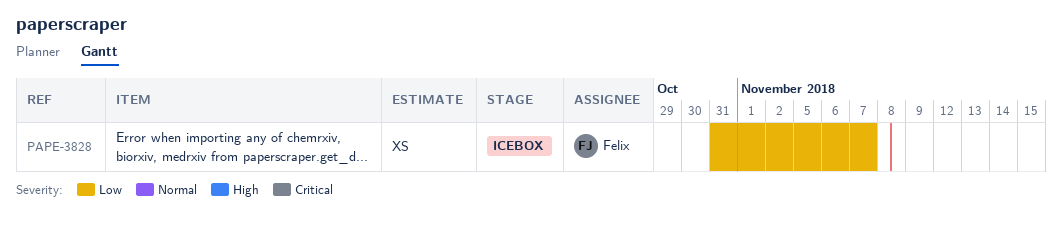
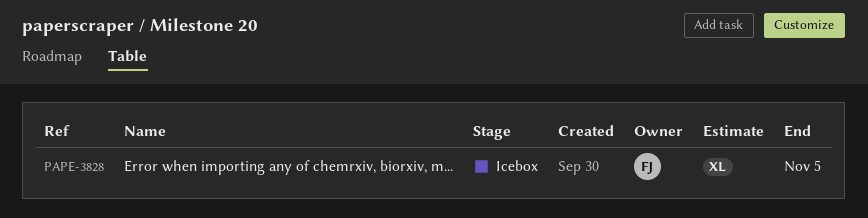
PAPE-3828, estimate: XS -> XL
PAPE-3828, due: Nov 7 -> Nov 5

